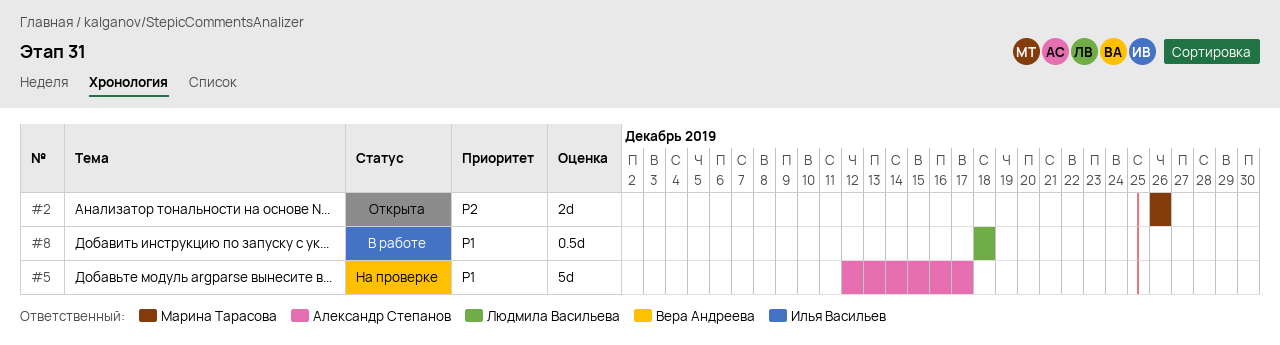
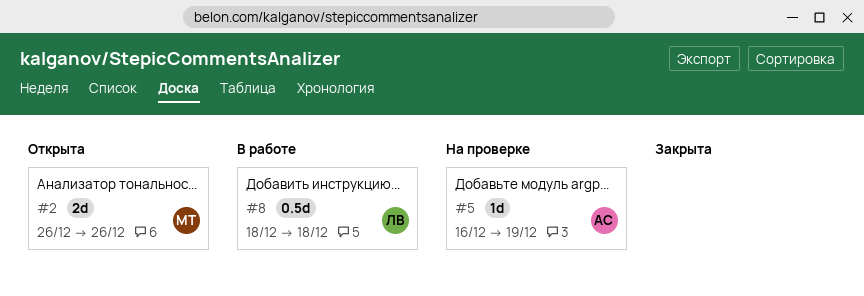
#5, estimate: 5d -> 1d
#5, start: Dec 12 -> Dec 16
#5, due: Dec 17 -> Dec 19

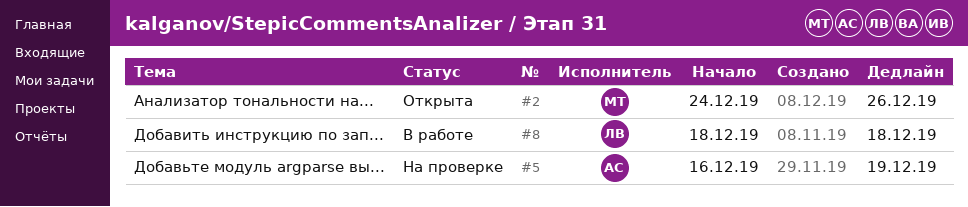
#2, start: Dec 26 -> Dec 24

